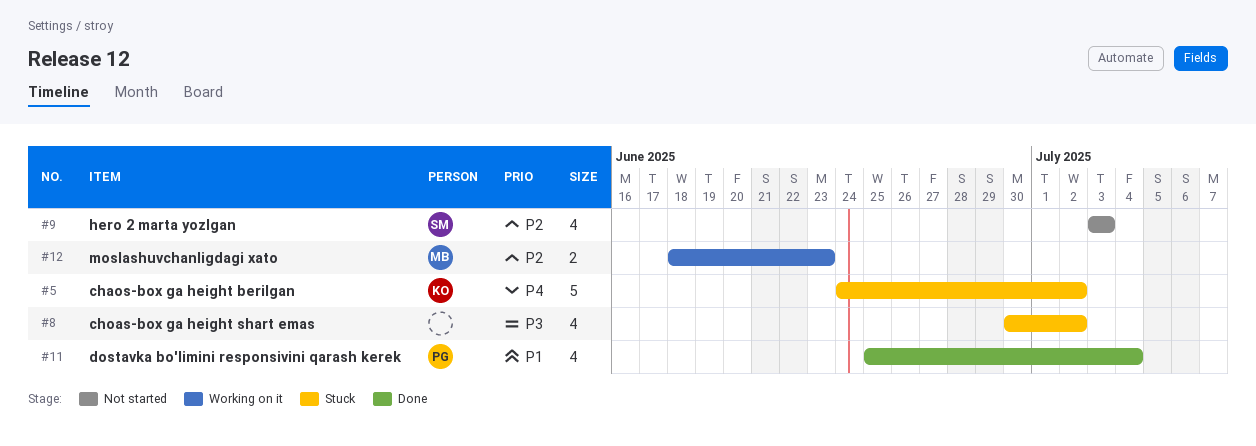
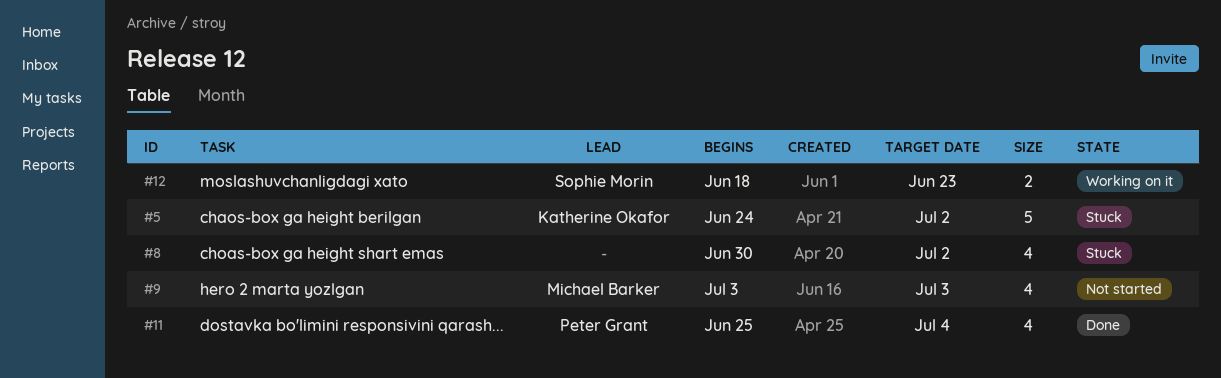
#9, owner: Sophie Morin -> Michael Barker
#12, owner: Michael Barker -> Sophie Morin

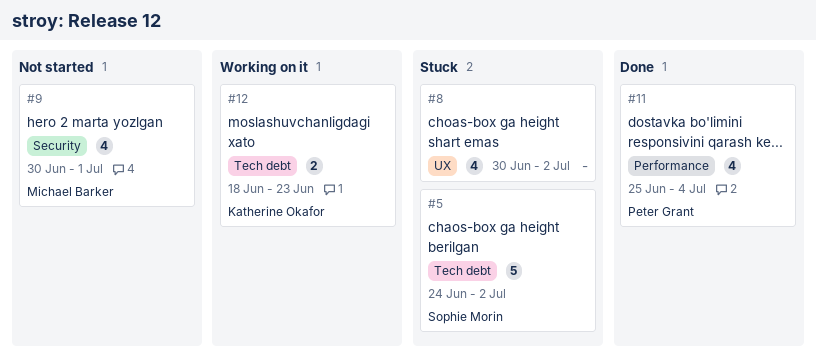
#5, owner: Katherine Okafor -> Sophie Morin
#9, start: Jul 3 -> Jun 30
#9, due: Jul 3 -> Jul 1
#12, owner: Sophie Morin -> Katherine Okafor

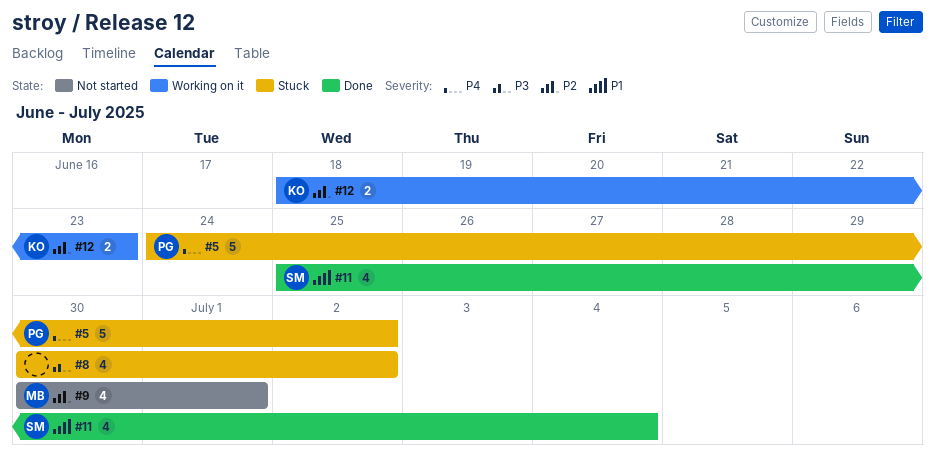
#5, owner: Sophie Morin -> Peter Grant
#11, owner: Peter Grant -> Sophie Morin

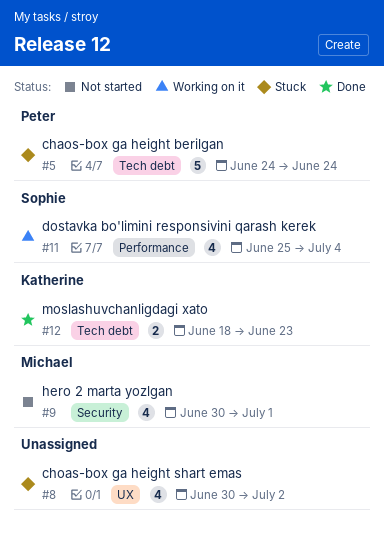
#5, due: Jul 2 -> Jun 24
#11, status: Done -> Working on it
#12, status: Working on it -> Done

